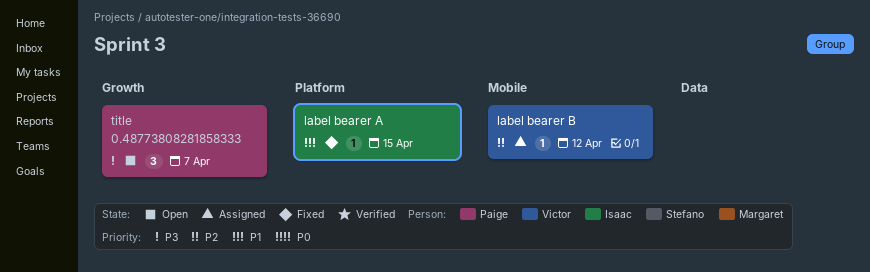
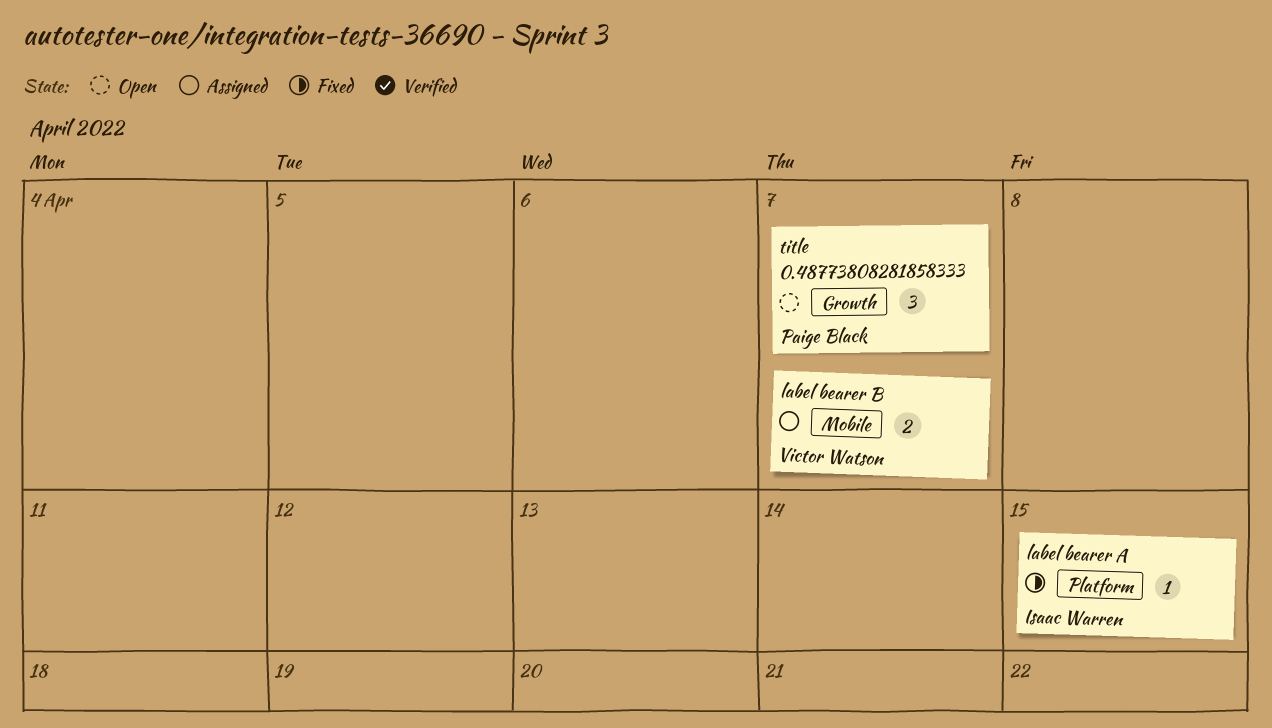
label bearer B, estimate: 1 -> 2
label bearer B, due: Apr 12 -> Apr 7

